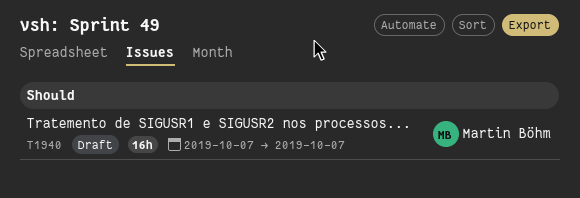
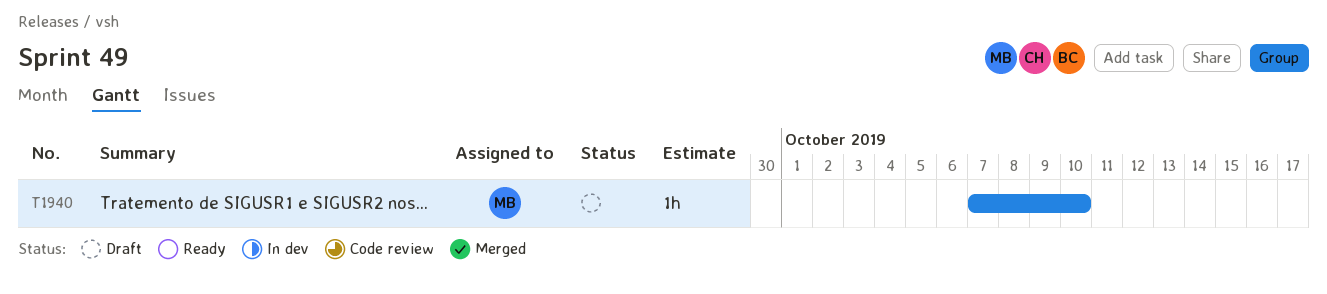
T1940, estimate: 16h -> 1h
T1940, due: Oct 7 -> Oct 10

